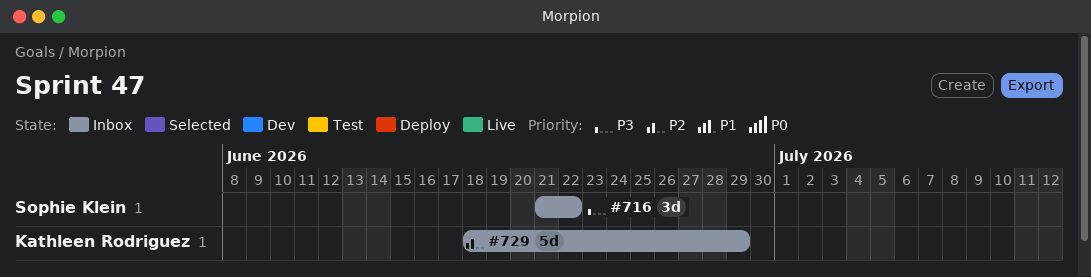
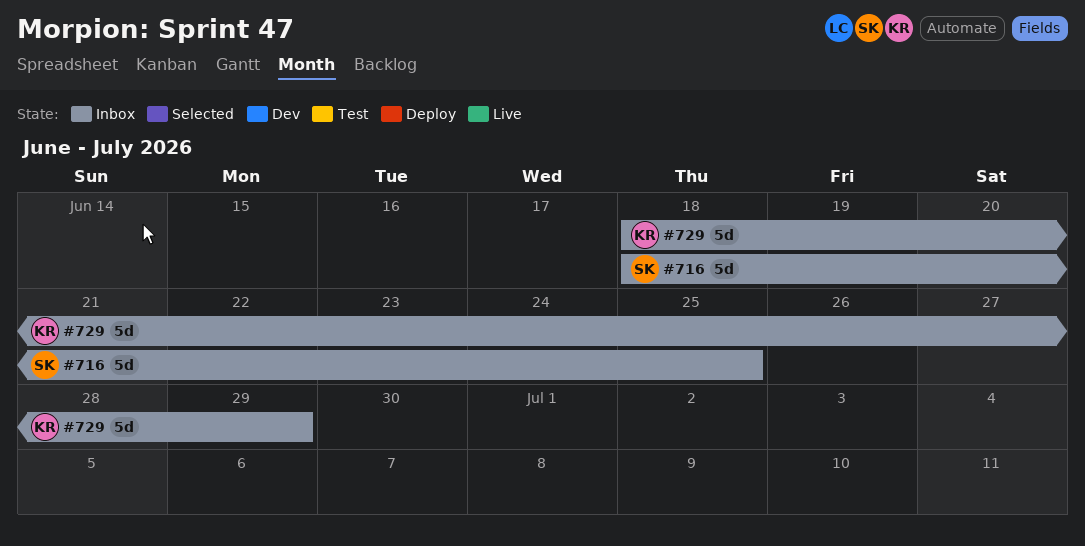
#716, estimate: 3d -> 5d
#716, start: Jun 21 -> Jun 18
#716, due: Jun 22 -> Jun 25

